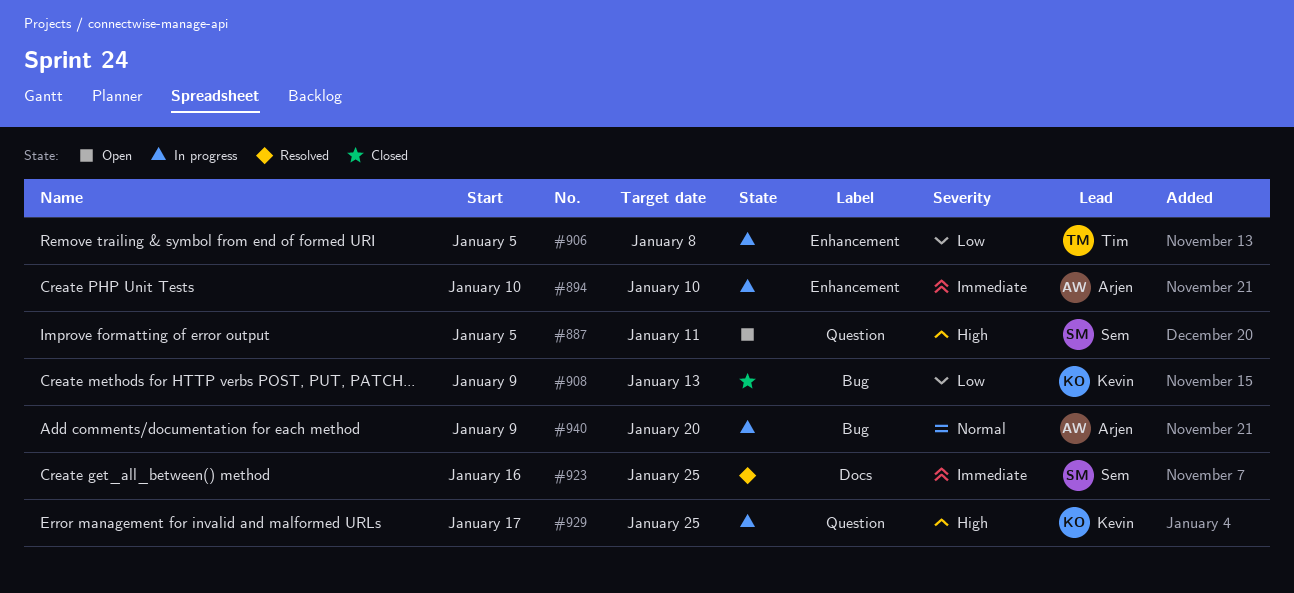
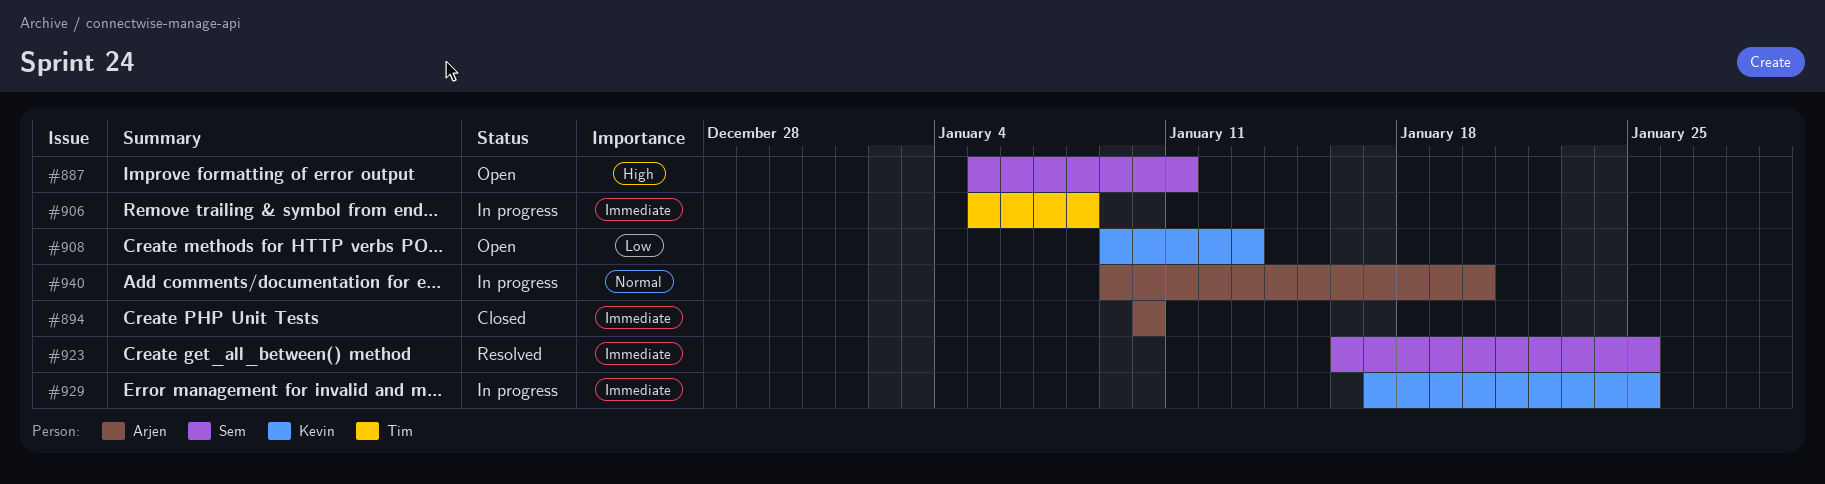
#894, status: In progress -> Closed
#906, priority: Low -> Immediate
#908, status: Closed -> Open
#929, priority: High -> Immediate

